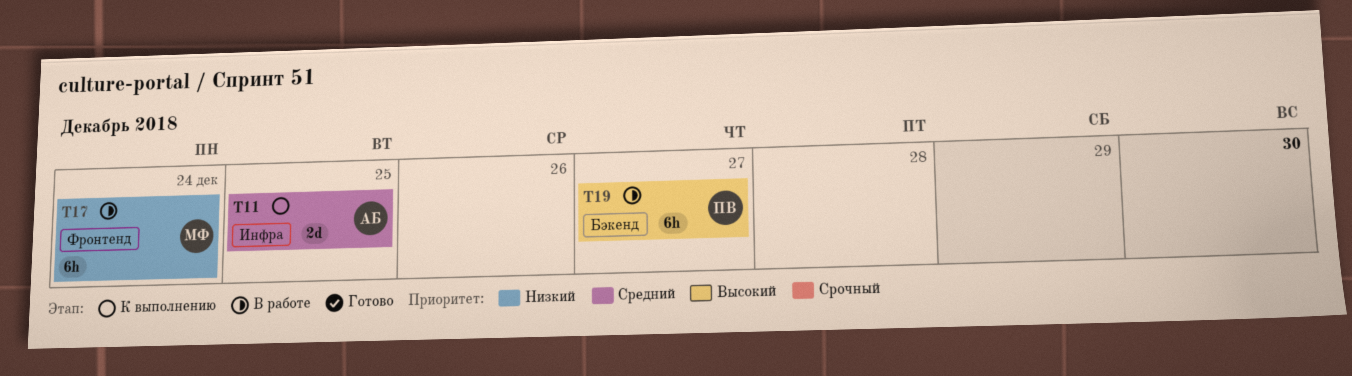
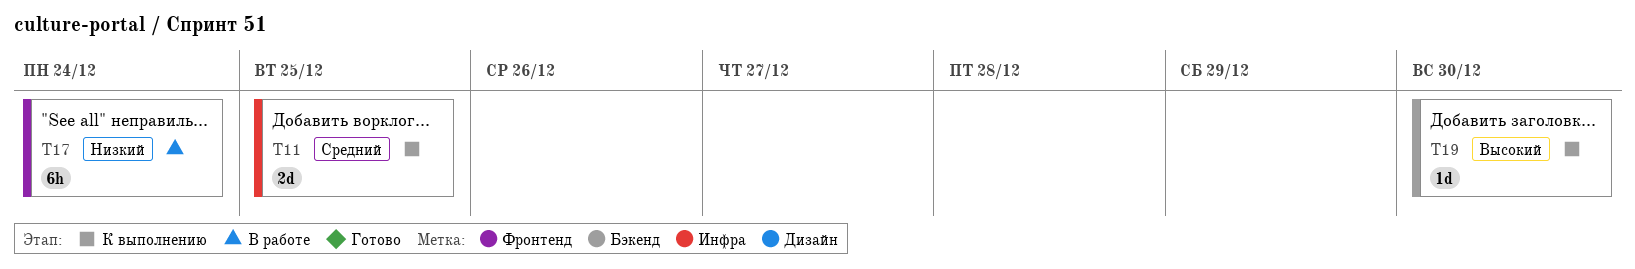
T19, status: В работе -> К выполнению
T19, estimate: 6h -> 1d
T19, due: Dec 27 -> Dec 30

